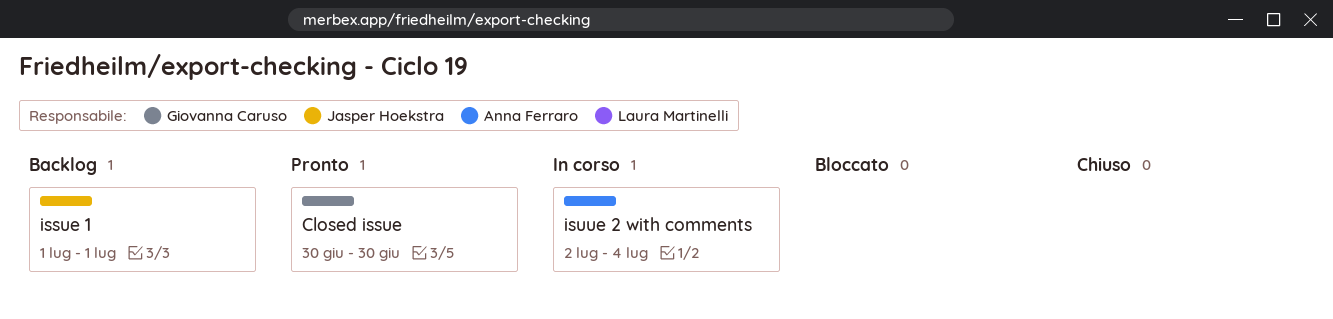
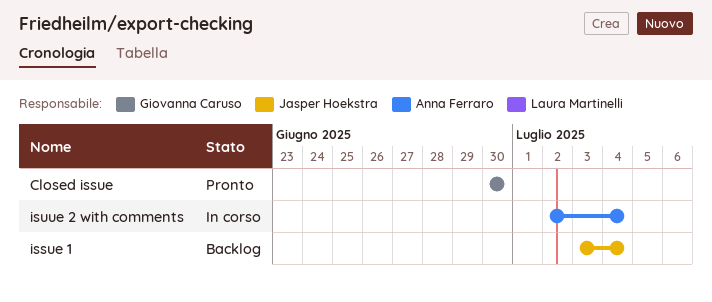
issue 1, start: Jul 1 -> Jul 3
issue 1, due: Jul 1 -> Jul 4

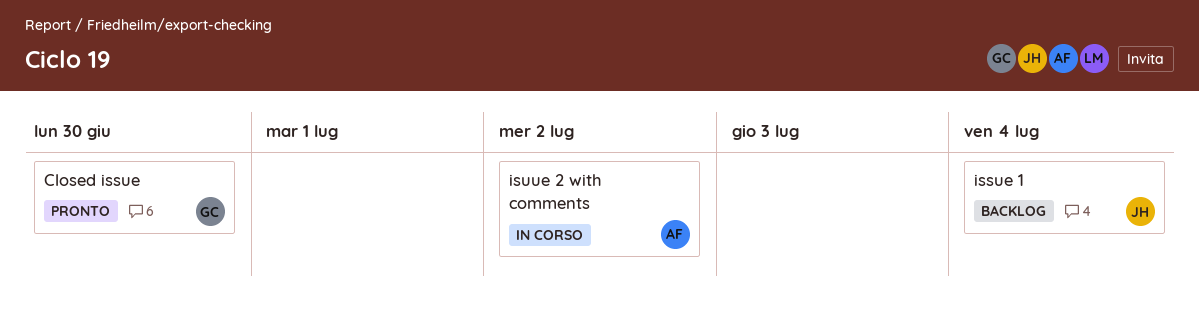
isuue 2 with comments, due: Jul 4 -> Jul 2

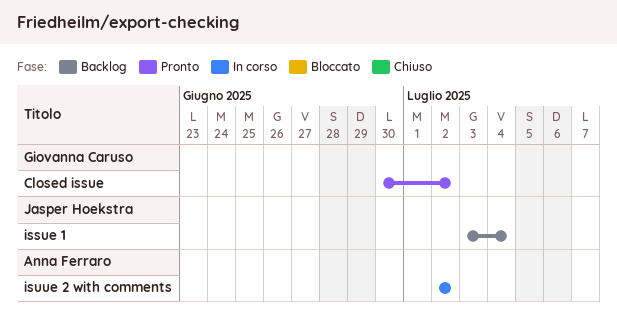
Closed issue, due: Jun 30 -> Jul 2

